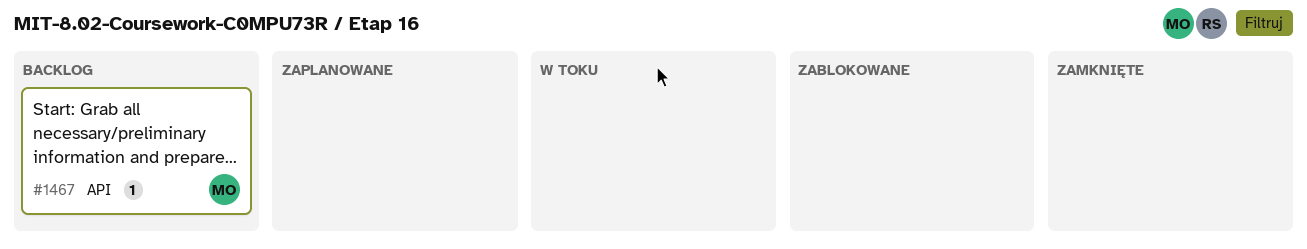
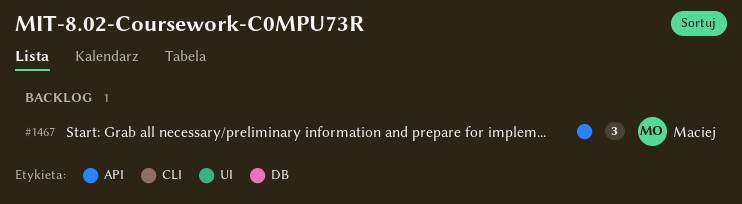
#1467, estimate: 1 -> 3

